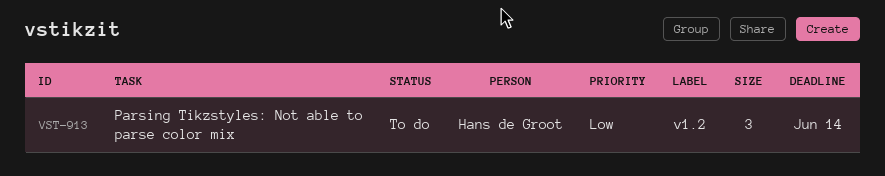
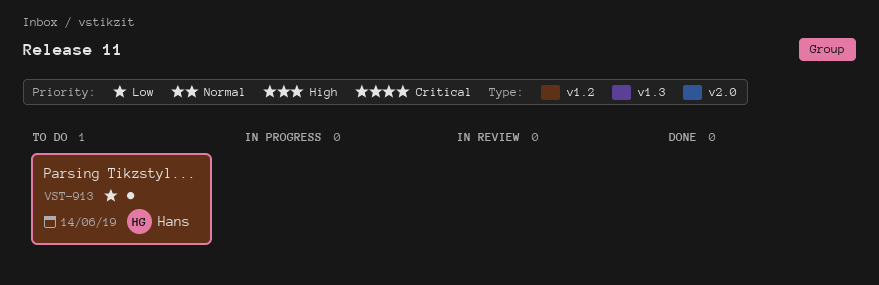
VST-913, estimate: 3 -> 1

